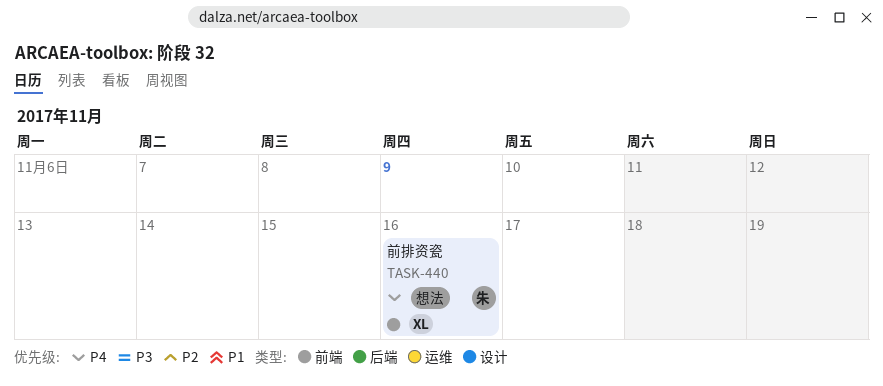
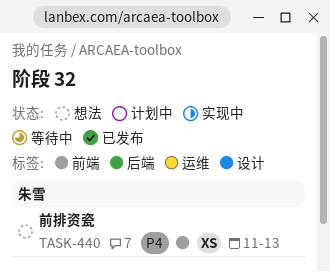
TASK-440, estimate: XL -> XS
TASK-440, due: Nov 16 -> Nov 13

